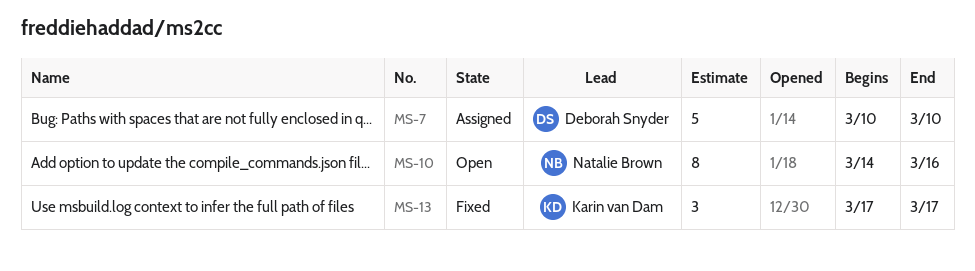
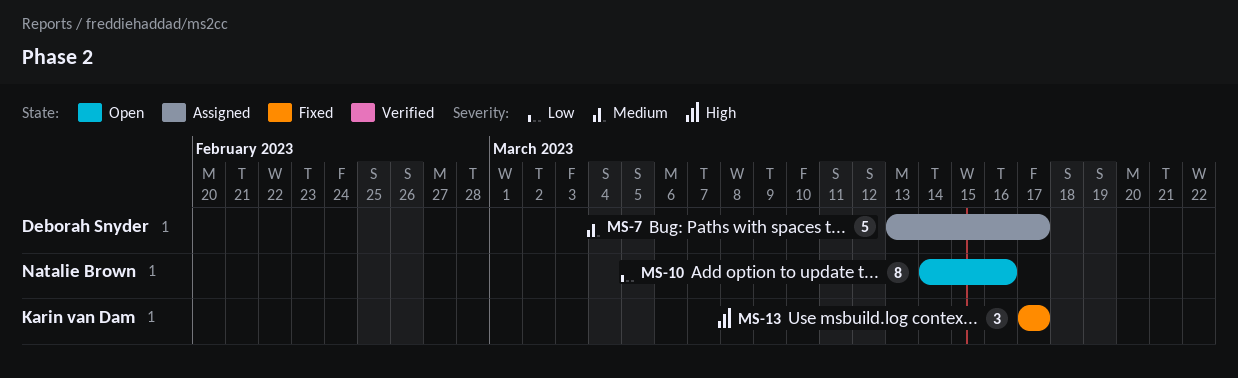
MS-7, start: Mar 10 -> Mar 13
MS-7, due: Mar 10 -> Mar 17

